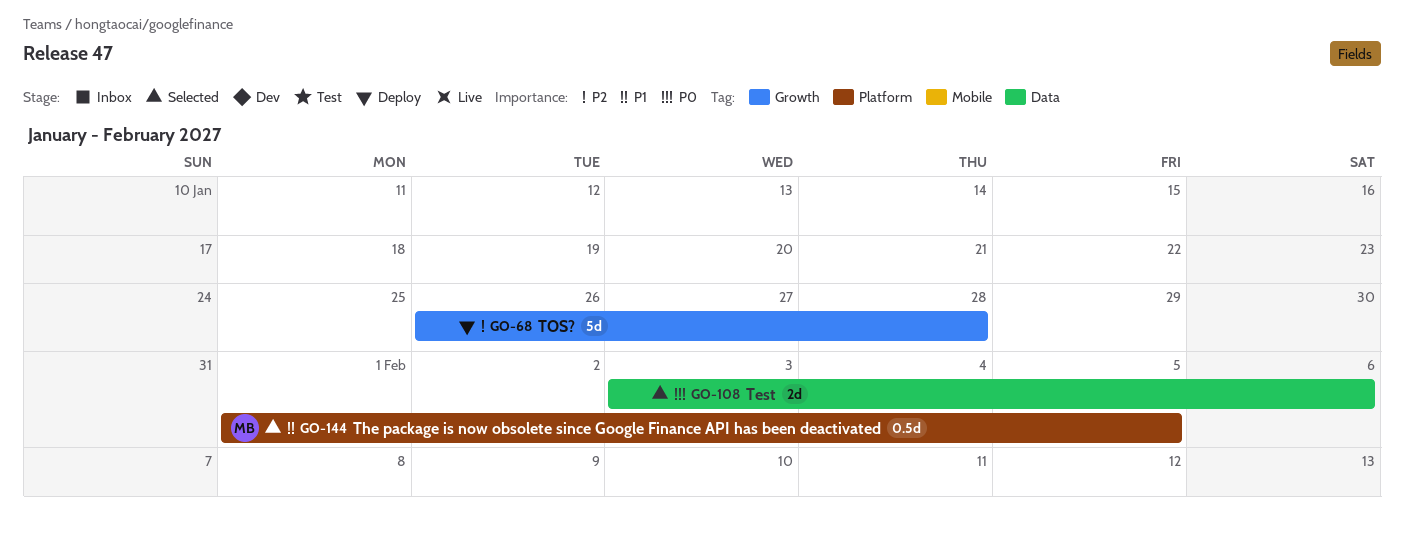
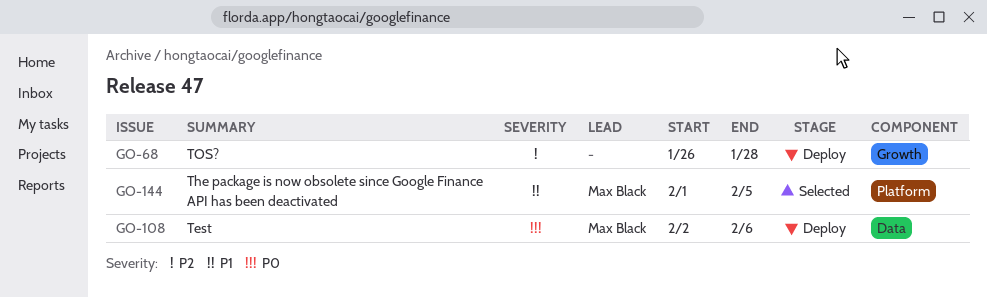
GO-108, status: Selected -> Deploy
GO-108, owner: none -> Max Black
GO-108, start: Feb 3 -> Feb 2

